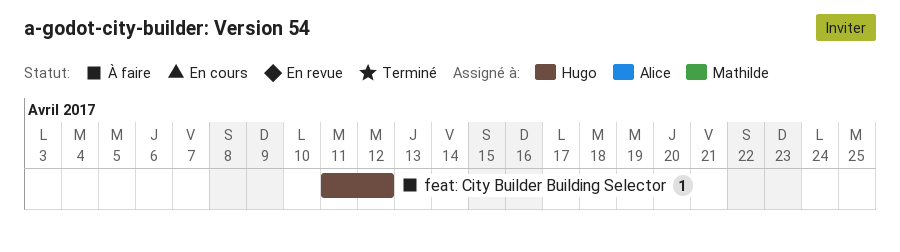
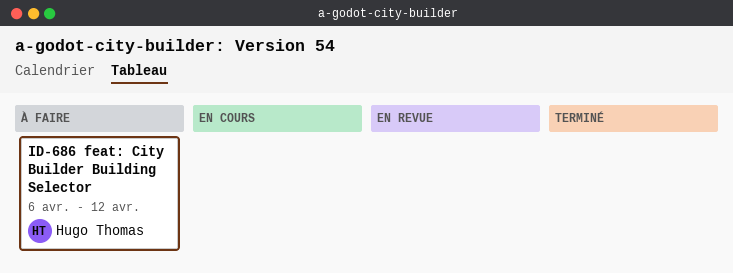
feat: City Builder Building Selector, start: Apr 11 -> Apr 6

